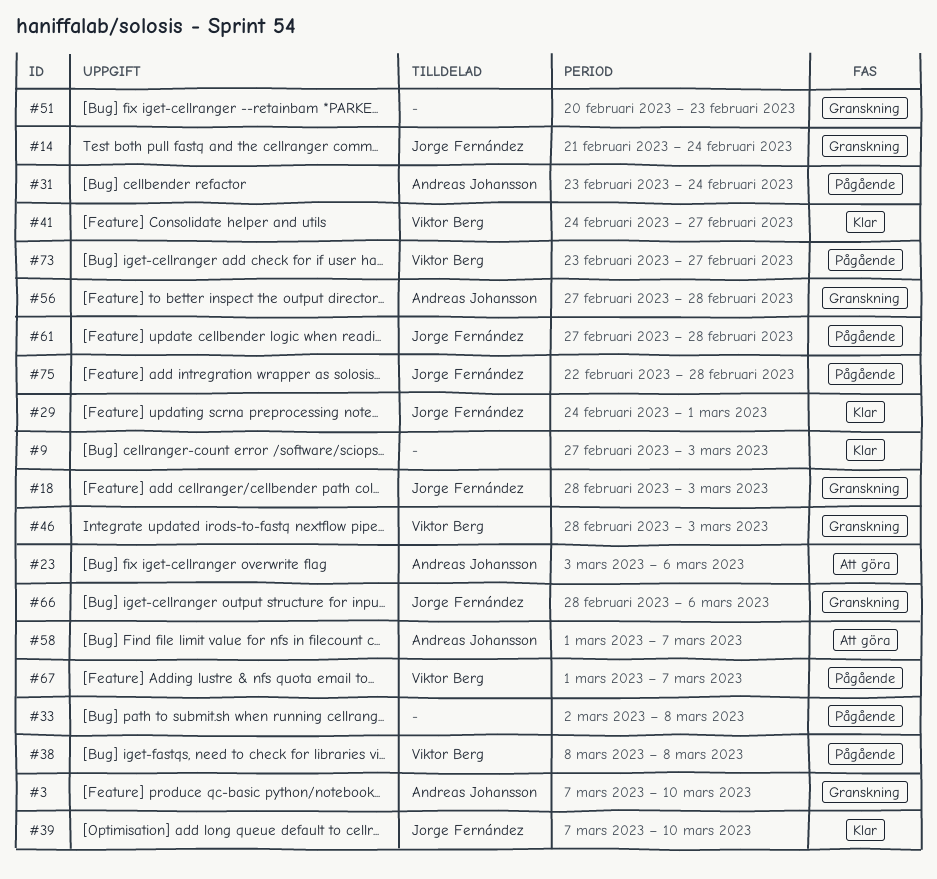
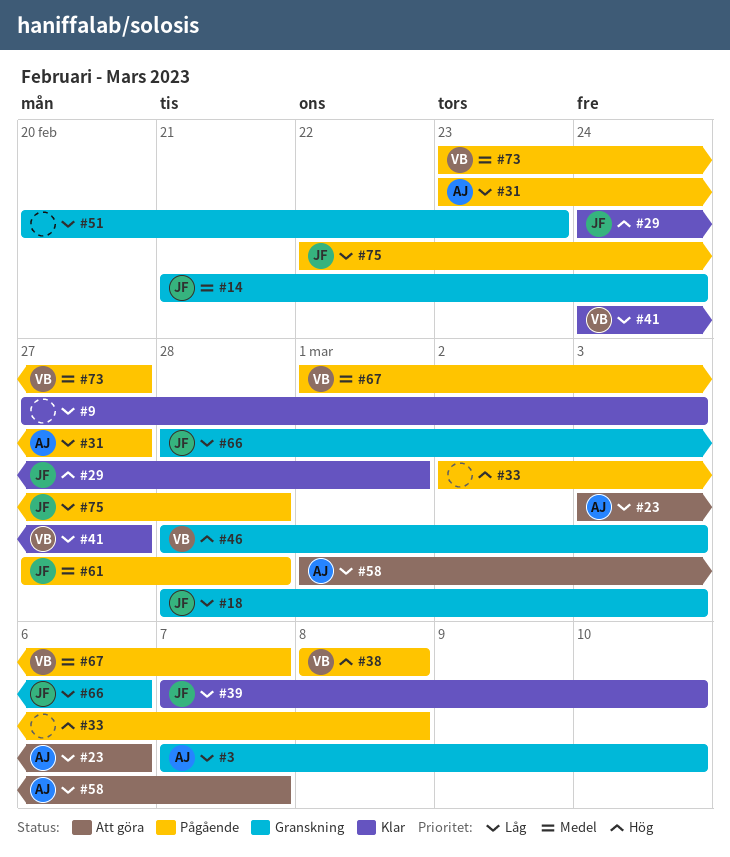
#31, due: Feb 24 -> Feb 27
#56: present -> none

